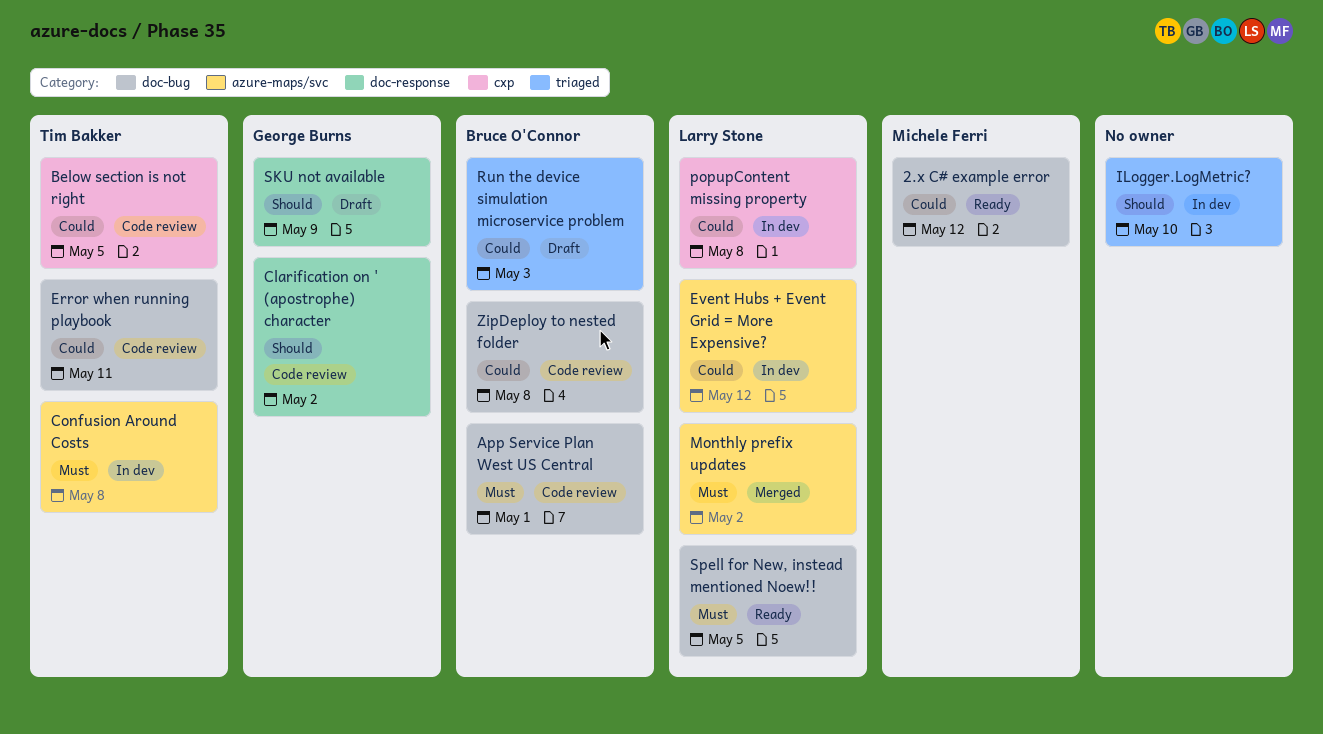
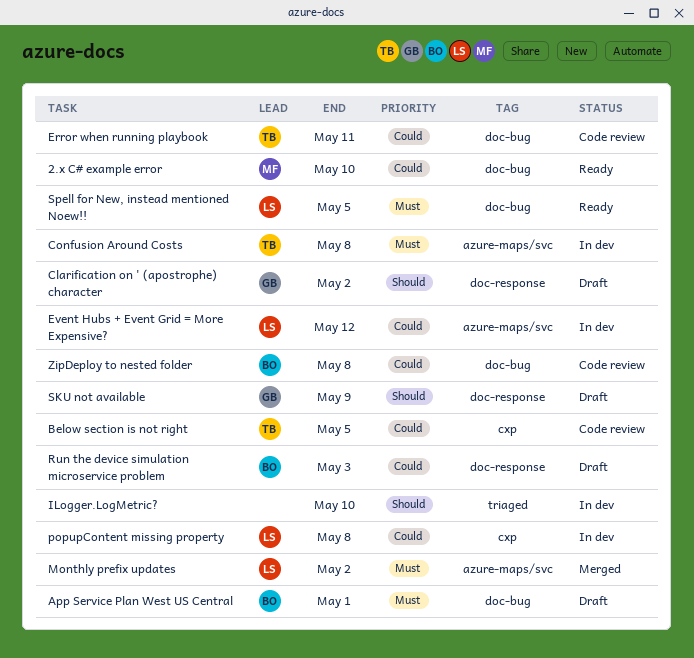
2.x C# example error, due: May 12 -> May 10
App Service Plan West US Central, status: Code review -> Draft
Clarification on ' (apostrophe) character, status: Code review -> Draft
Run the device simulation microservice problem, label: triaged -> doc-response

